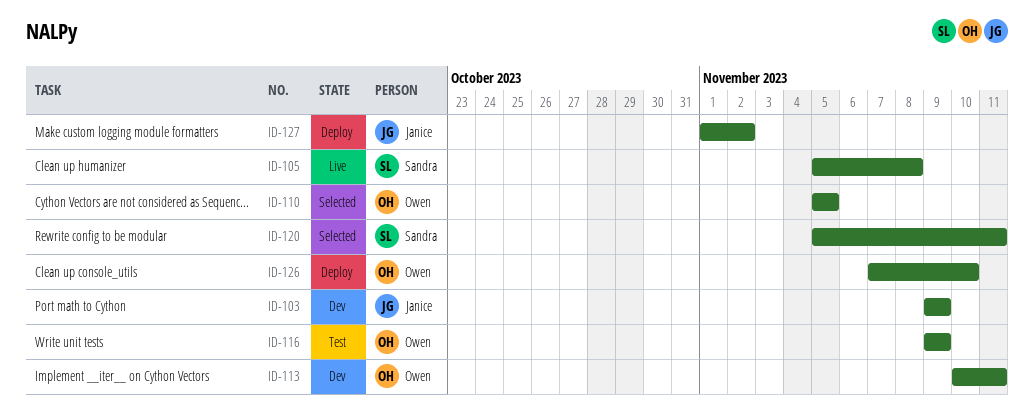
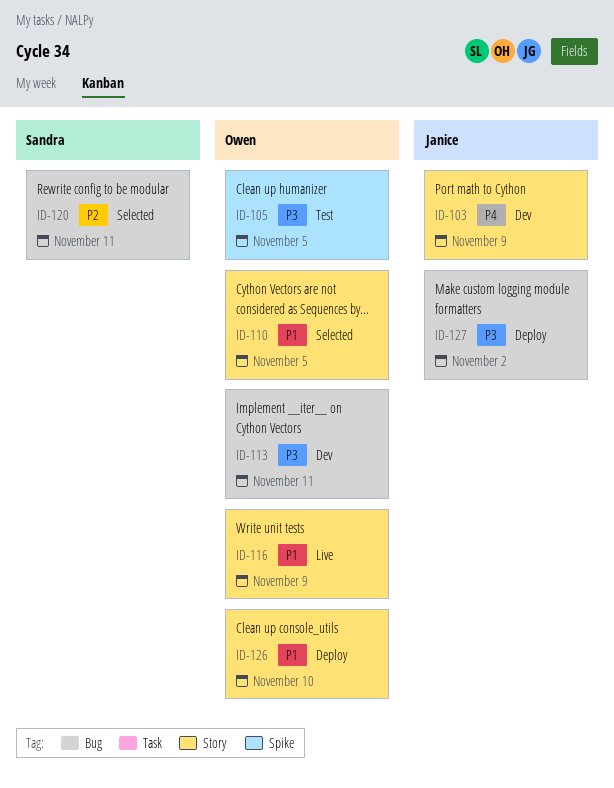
ID-105, status: Live -> Test
ID-105, owner: Sandra -> Owen
ID-105, due: Nov 8 -> Nov 5
ID-116, status: Test -> Live

